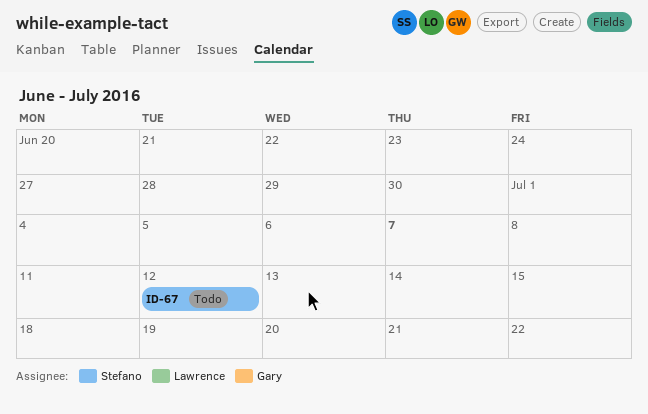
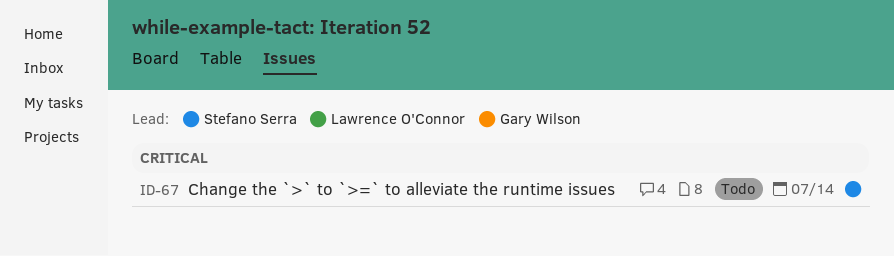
ID-67, due: Jul 12 -> Jul 14

